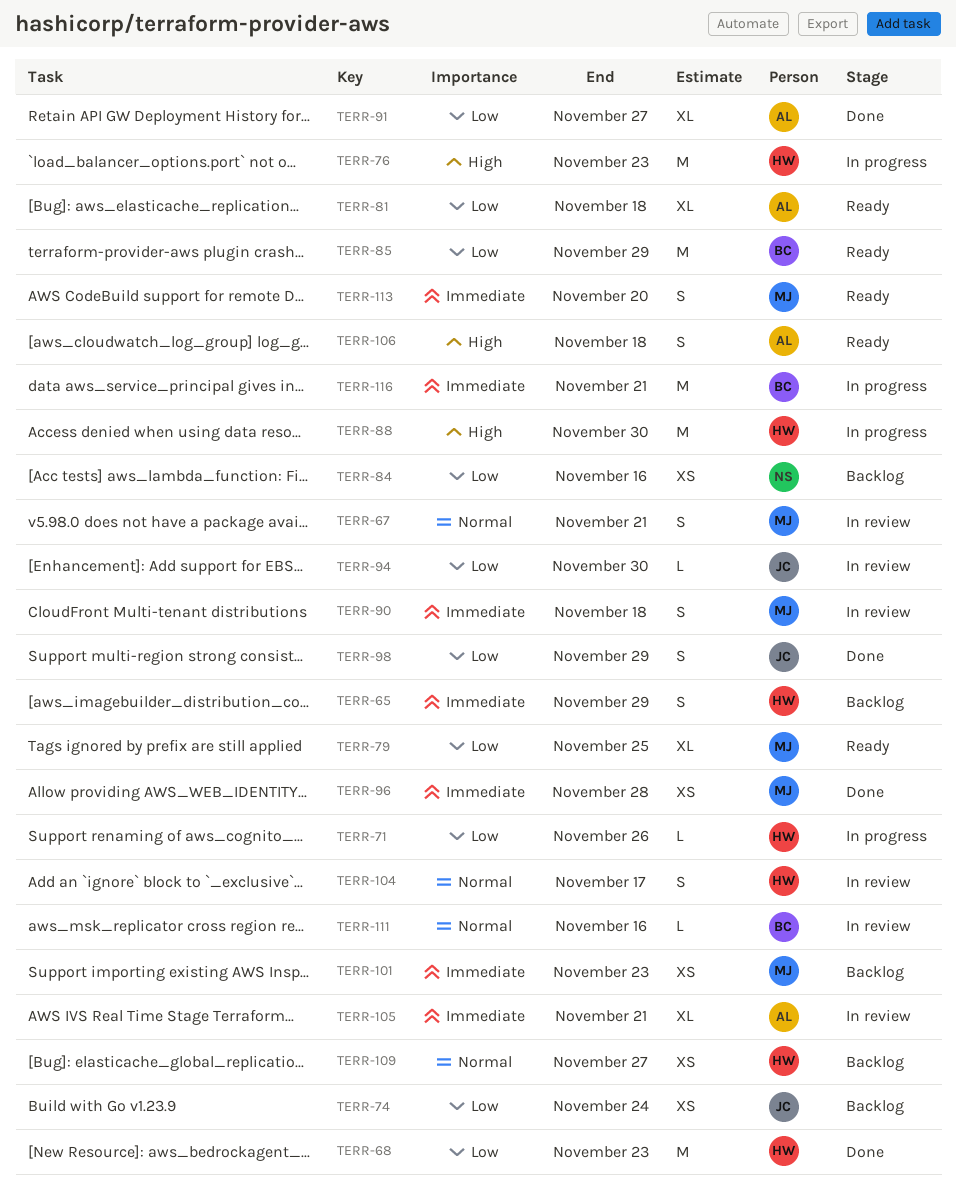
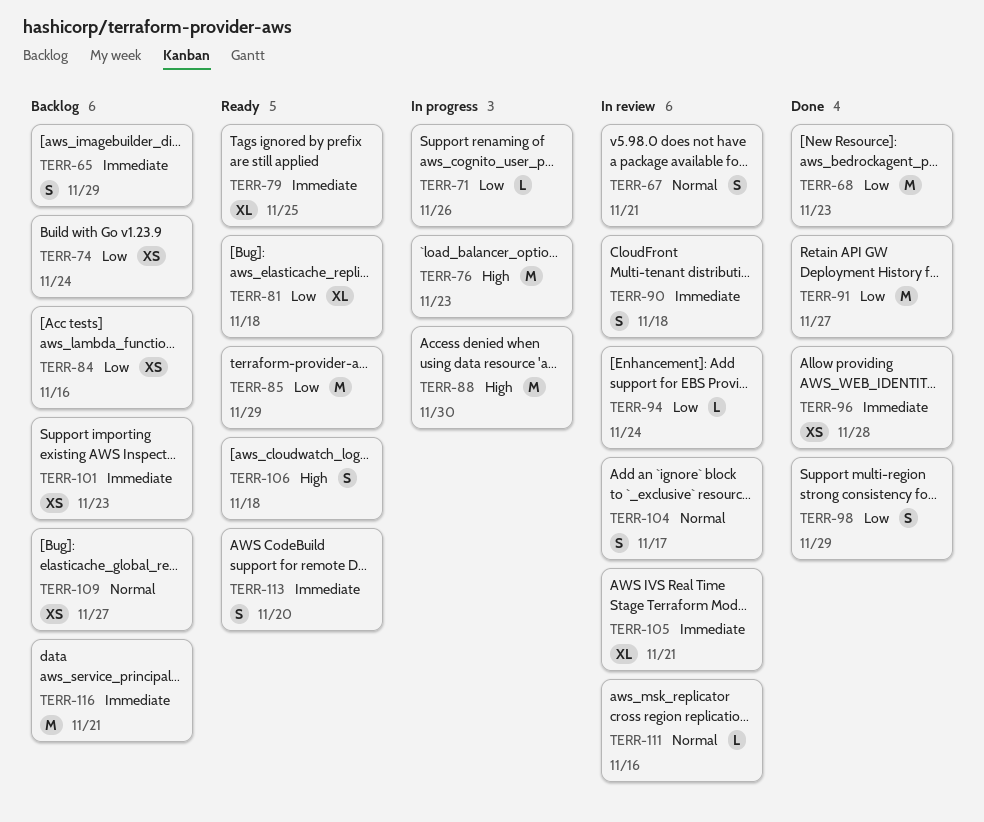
TERR-79, priority: Low -> Immediate
TERR-91, estimate: XL -> M
TERR-94, due: Nov 30 -> Nov 24
TERR-116, status: In progress -> Backlog

